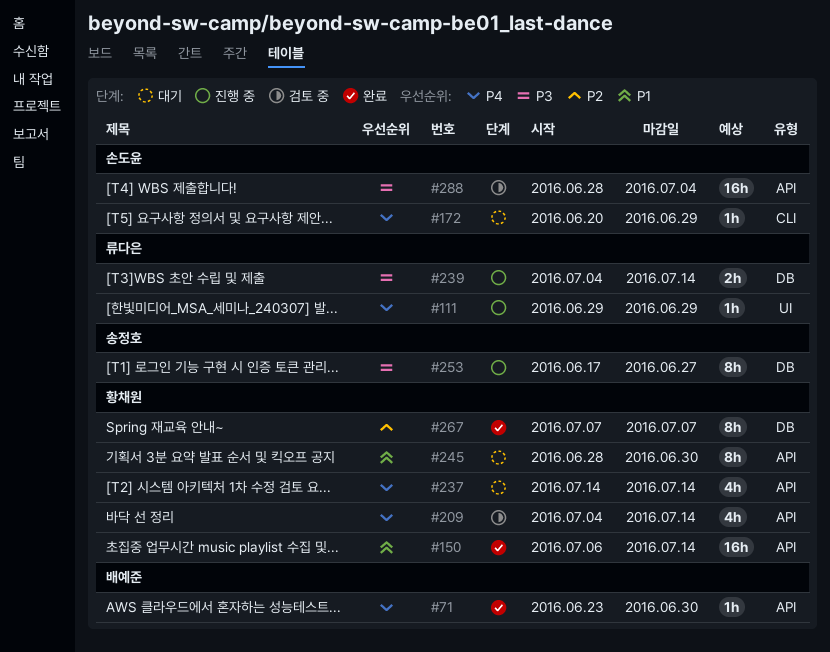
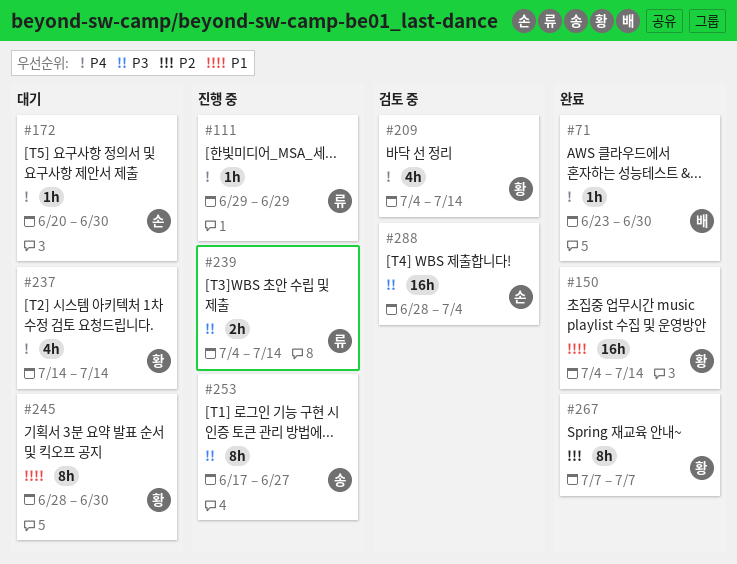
#150, start: Jul 6 -> Jul 4
#172, due: Jun 29 -> Jun 30

